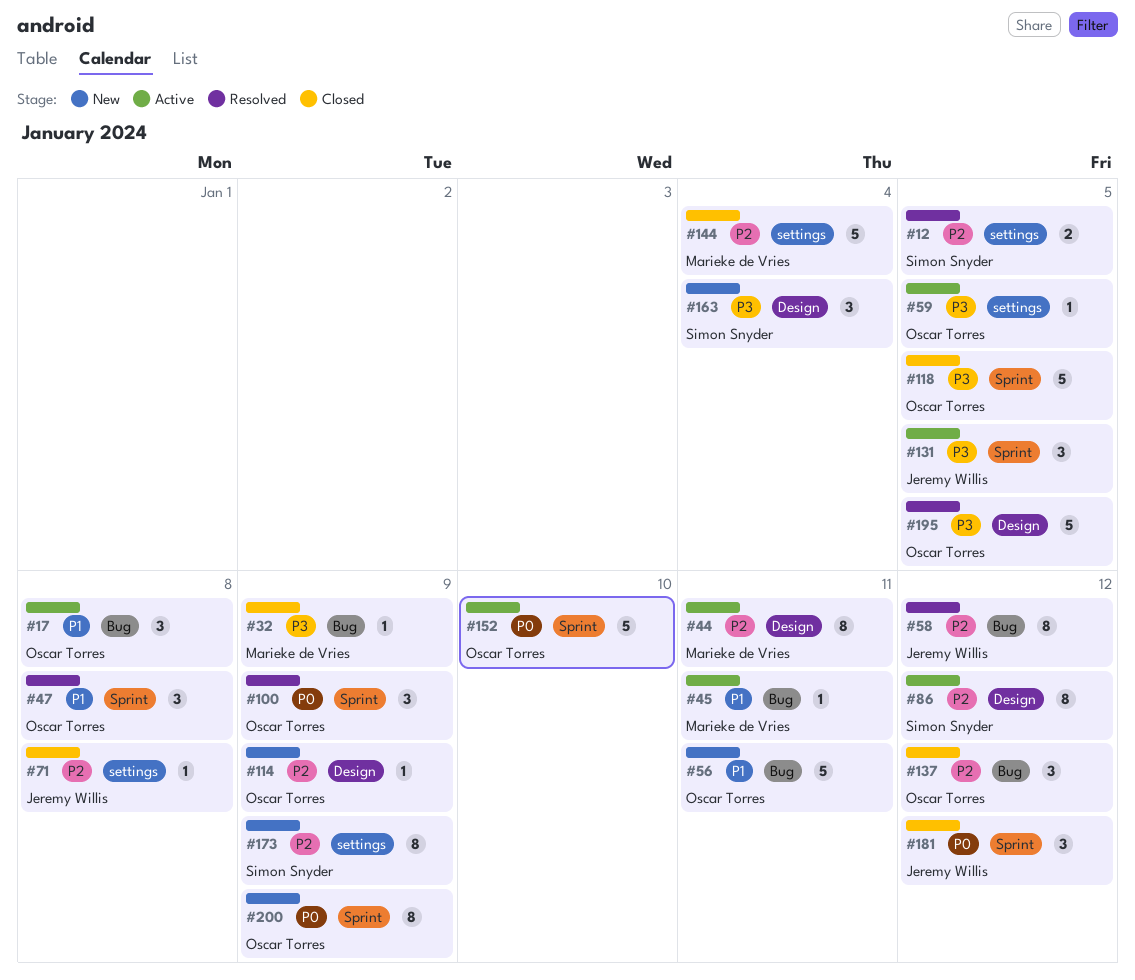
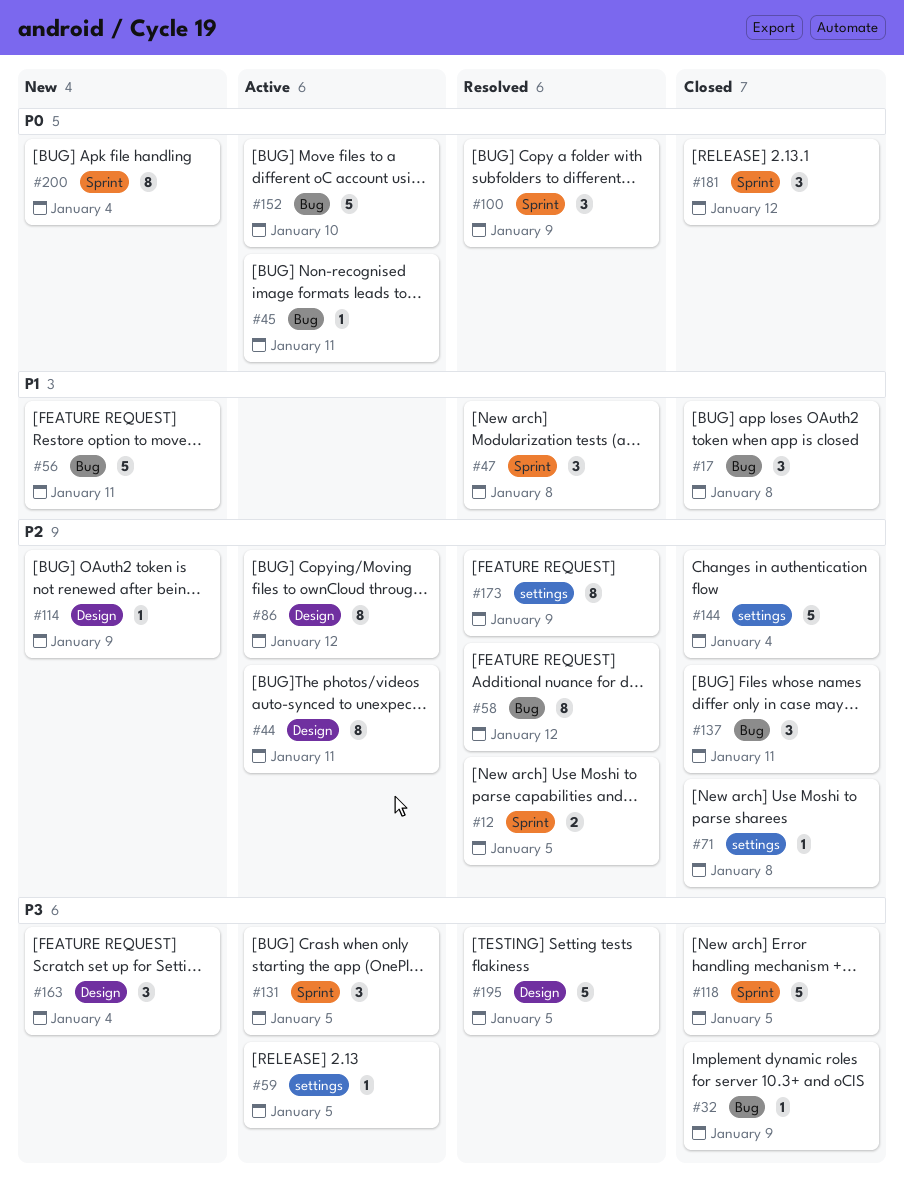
#12, label: settings -> Sprint
#17, status: Active -> Closed
#45, priority: P1 -> P0
#137, due: Jan 12 -> Jan 11
#152, label: Sprint -> Bug
#173, status: New -> Resolved
#200, due: Jan 9 -> Jan 4

